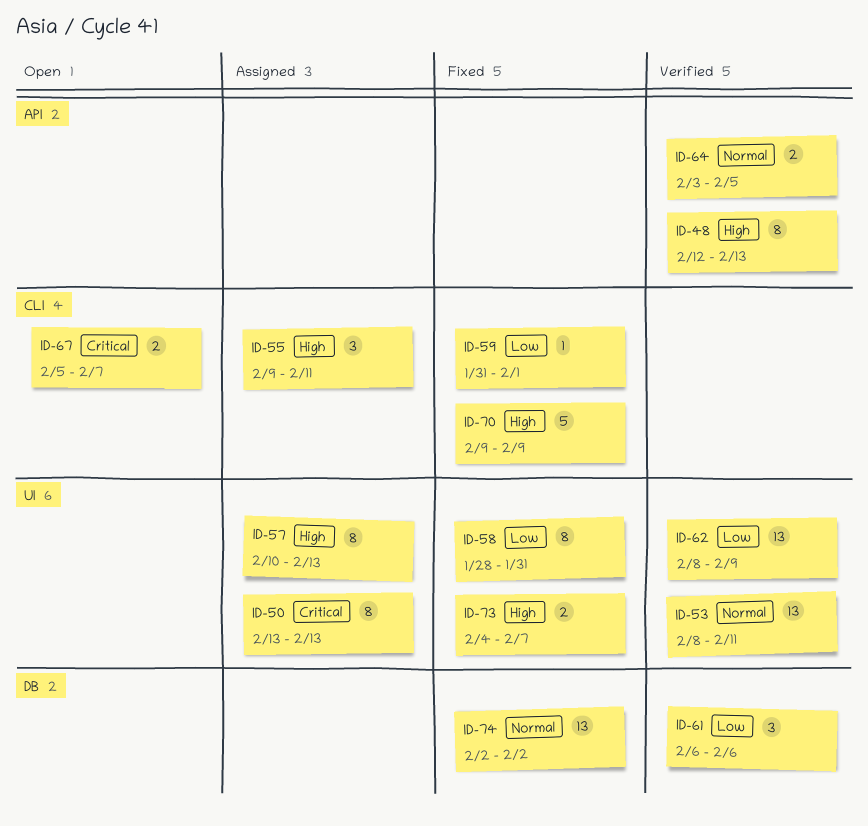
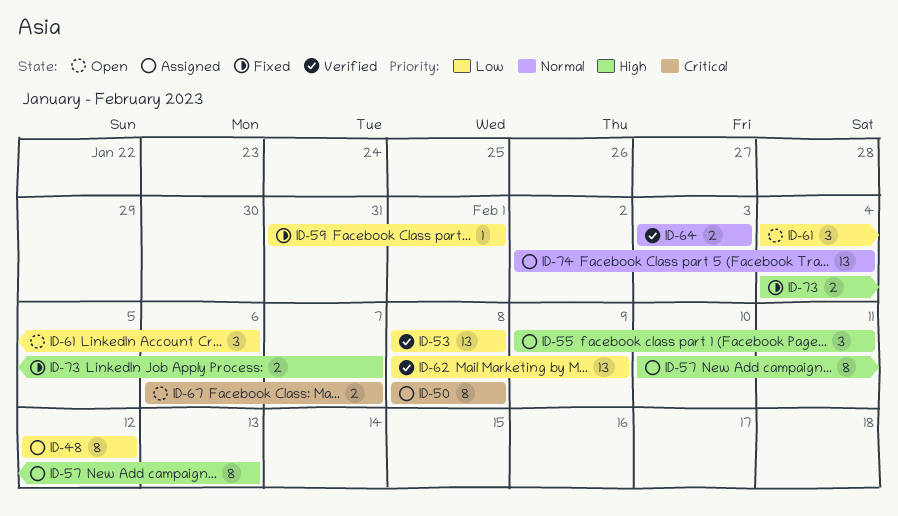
ID-48, status: Verified -> Assigned
ID-48, priority: High -> Low
ID-48, due: Feb 13 -> Feb 12
ID-50, start: Feb 13 -> Feb 8
ID-50, due: Feb 13 -> Feb 8
ID-53, priority: Normal -> Low
ID-53, due: Feb 11 -> Feb 8
ID-58: present -> none
ID-61, status: Verified -> Open
ID-61, start: Feb 6 -> Feb 4
ID-64, due: Feb 5 -> Feb 3
ID-67, start: Feb 5 -> Feb 6
ID-70: present -> none
ID-74, status: Fixed -> Assigned
ID-74, due: Feb 2 -> Feb 4

